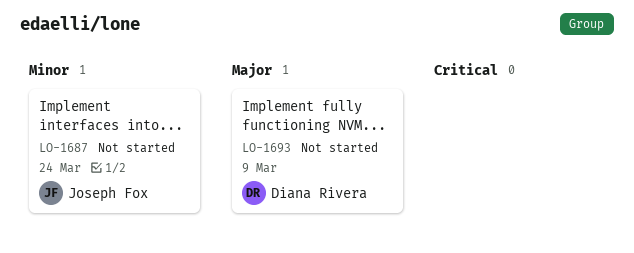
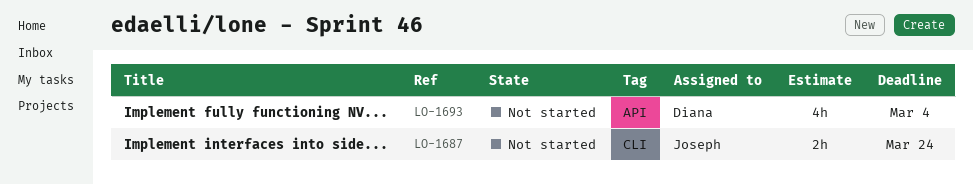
LO-1693, due: Mar 9 -> Mar 4

